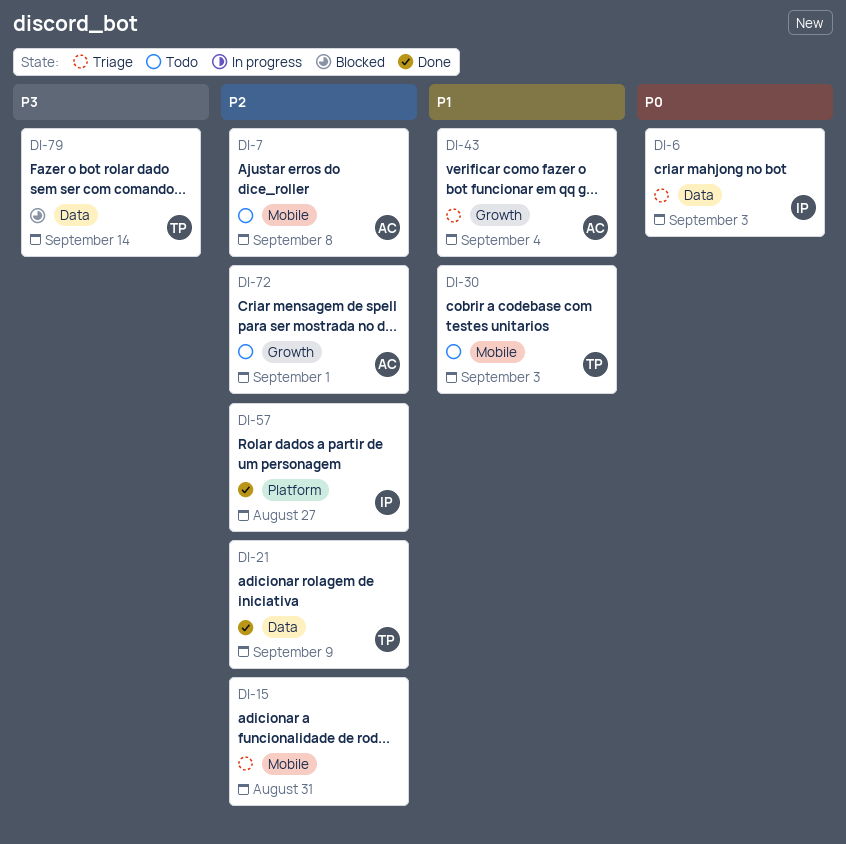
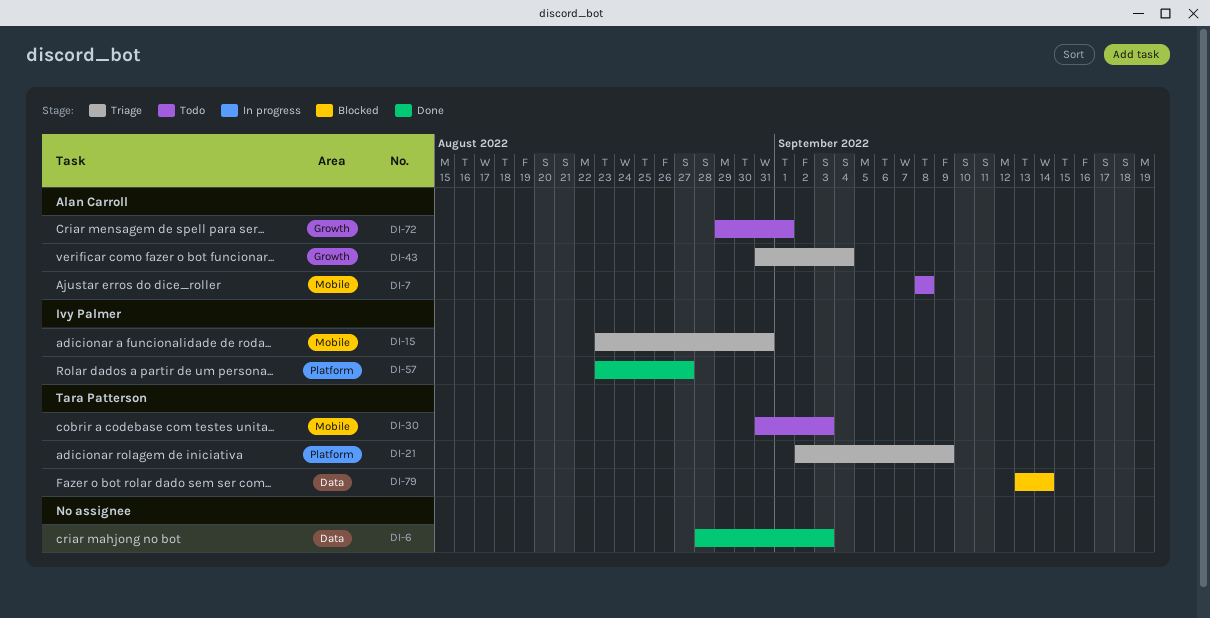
DI-6, status: Triage -> Done
DI-6, owner: Ivy Palmer -> none
DI-15, owner: none -> Ivy Palmer
DI-21, status: Done -> Triage
DI-21, label: Data -> Platform

